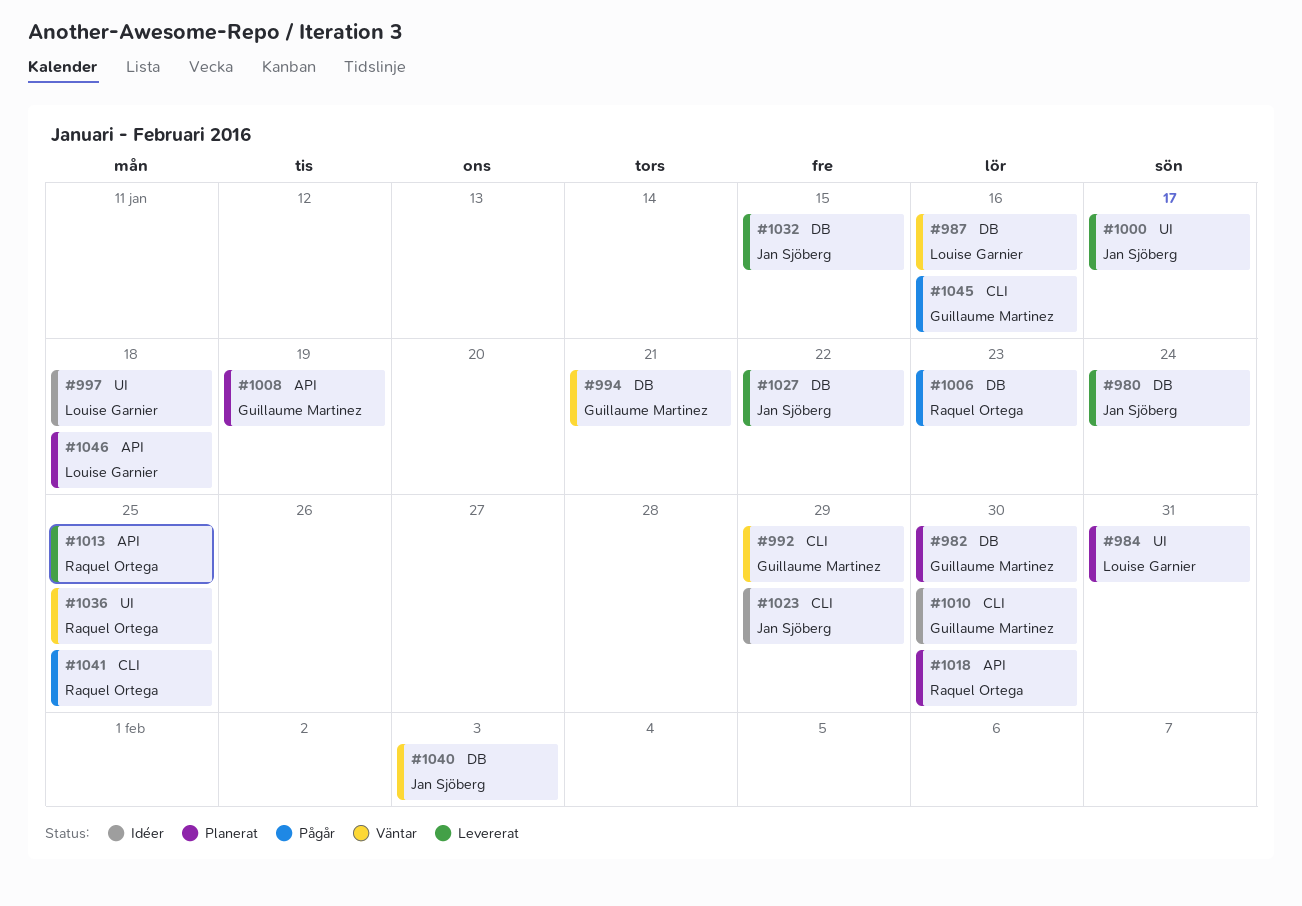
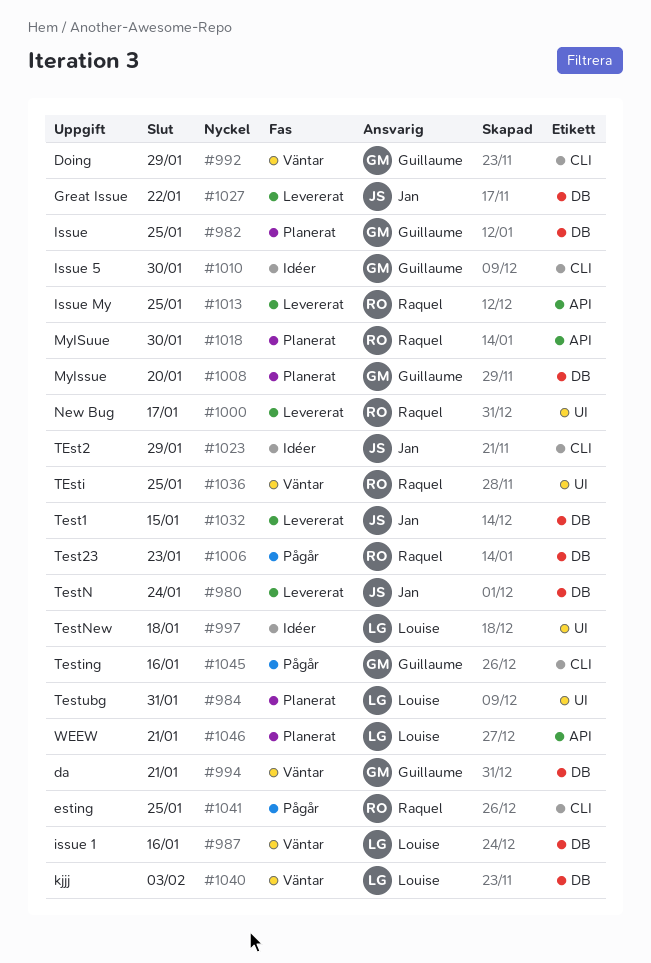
#982, due: Jan 30 -> Jan 25
#1000, owner: Jan Sjöberg -> Raquel Ortega
#1008, label: API -> DB
#1008, due: Jan 19 -> Jan 20
#1040, owner: Jan Sjöberg -> Louise Garnier
#1046, due: Jan 18 -> Jan 21

